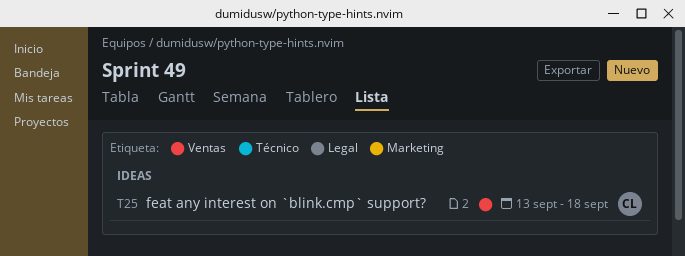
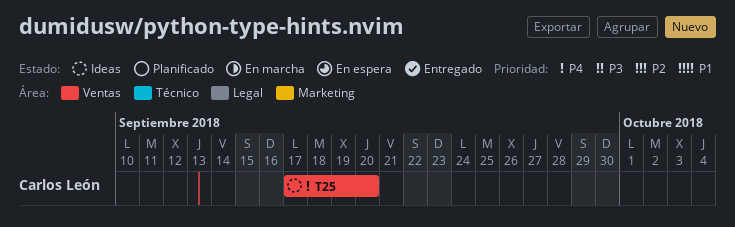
T25, start: Sep 13 -> Sep 17
T25, due: Sep 18 -> Sep 20

